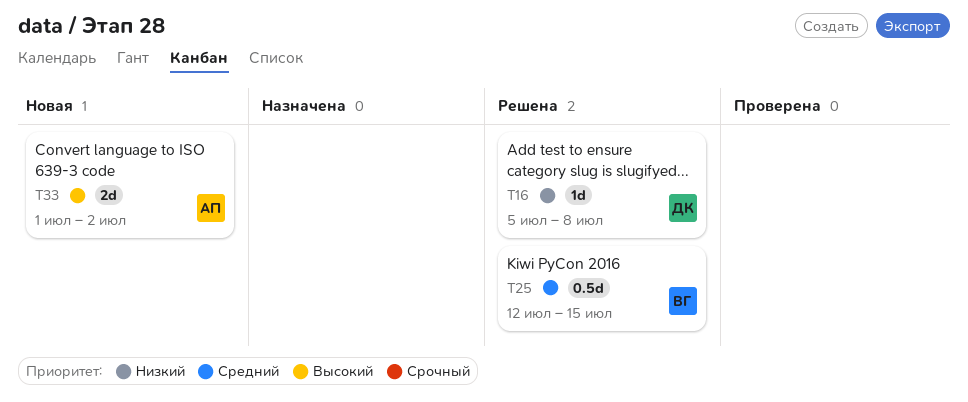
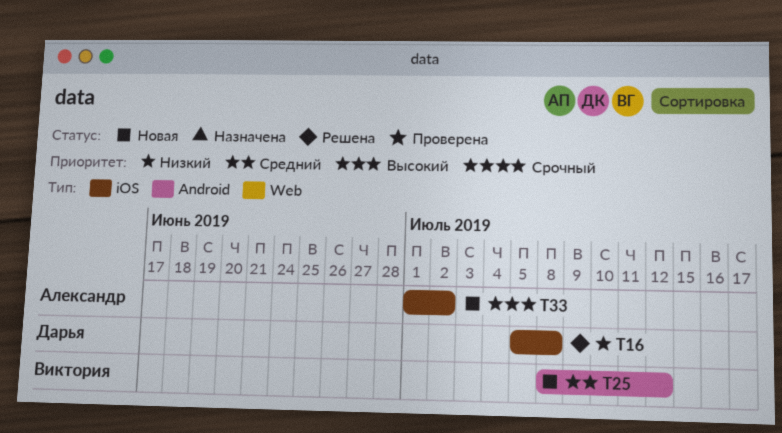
T25, status: Решена -> Новая
T25, start: Jul 12 -> Jul 8
T25, due: Jul 15 -> Jul 12

